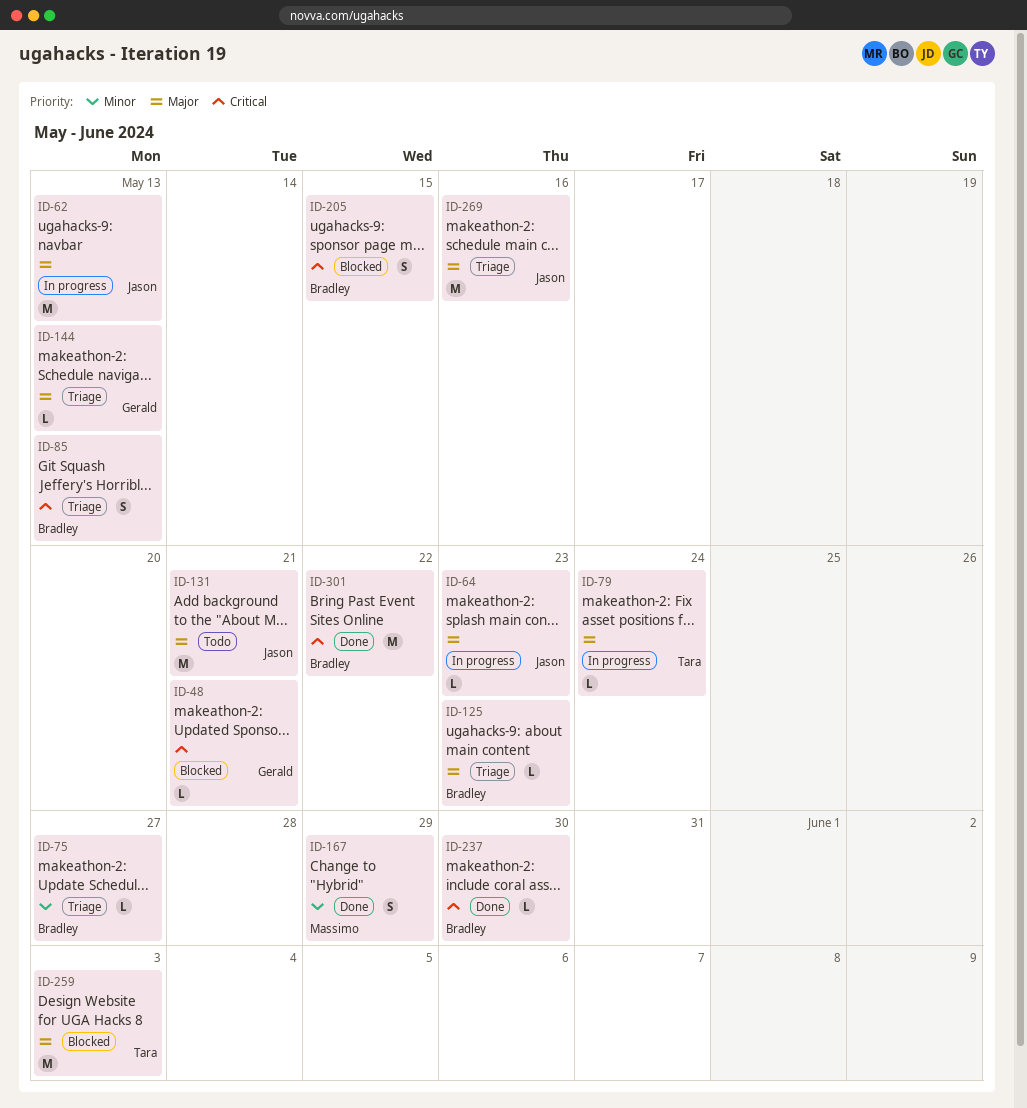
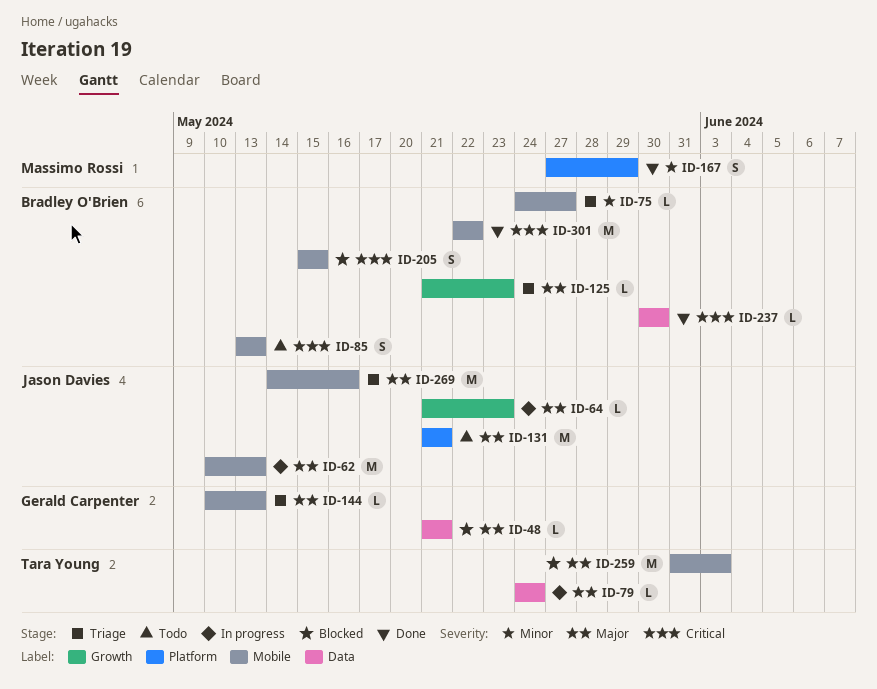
ID-48, priority: Critical -> Major
ID-85, status: Triage -> Todo

